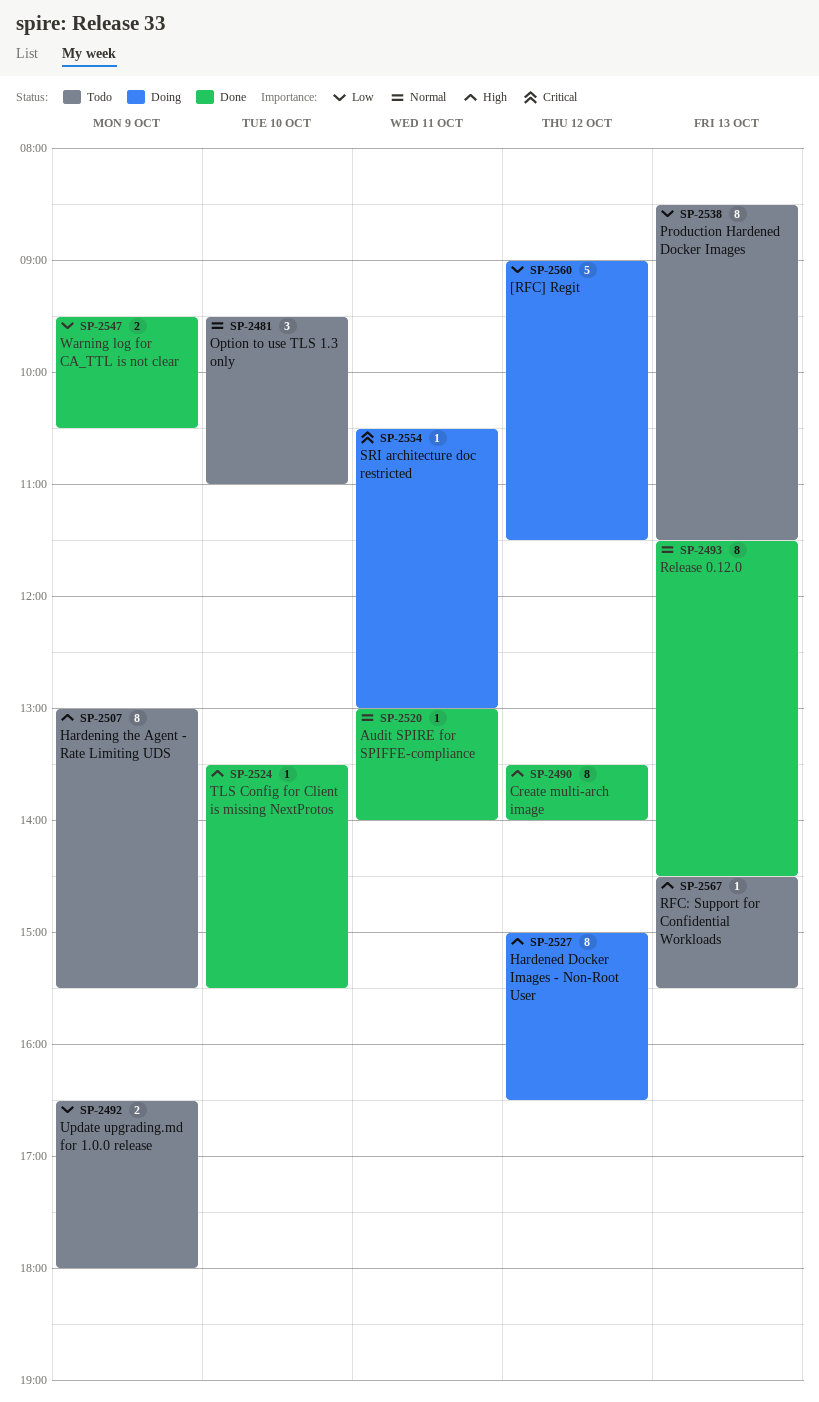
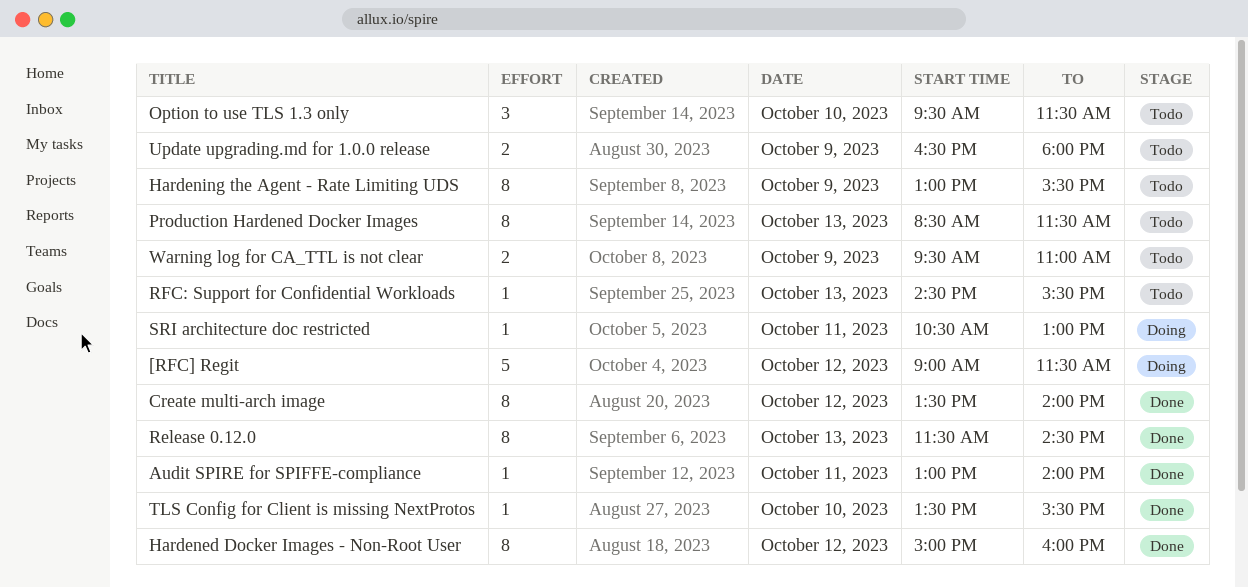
Hardened Docker Images - Non-Root User, status: Doing -> Done
Hardened Docker Images - Non-Root User, ends: 16:30 -> 16:00
Option to use TLS 1.3 only, ends: 11:00 -> 11:30
Warning log for CA_TTL is not clear, status: Done -> Todo
Warning log for CA_TTL is not clear, ends: 10:30 -> 11:00

